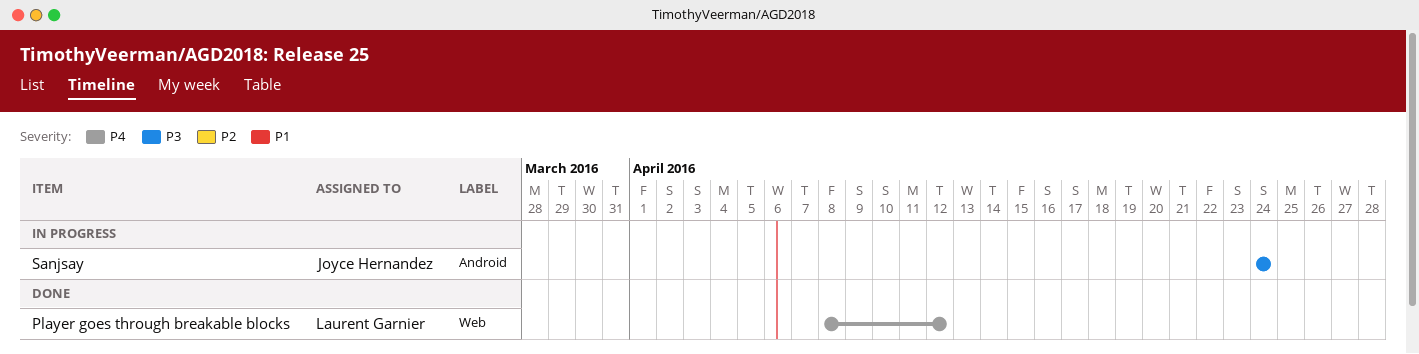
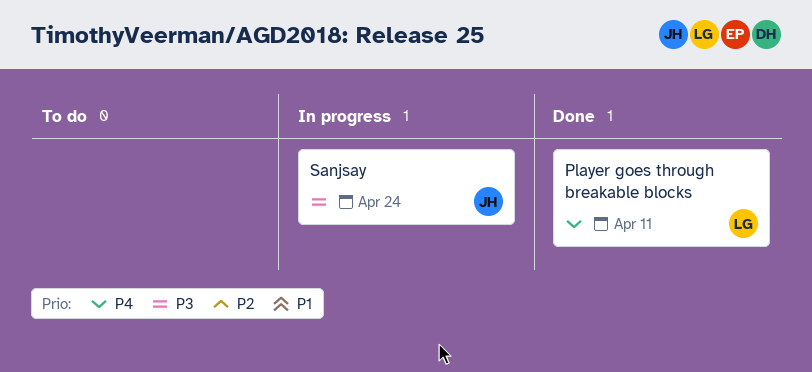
Player goes through breakable blocks, due: Apr 12 -> Apr 11

